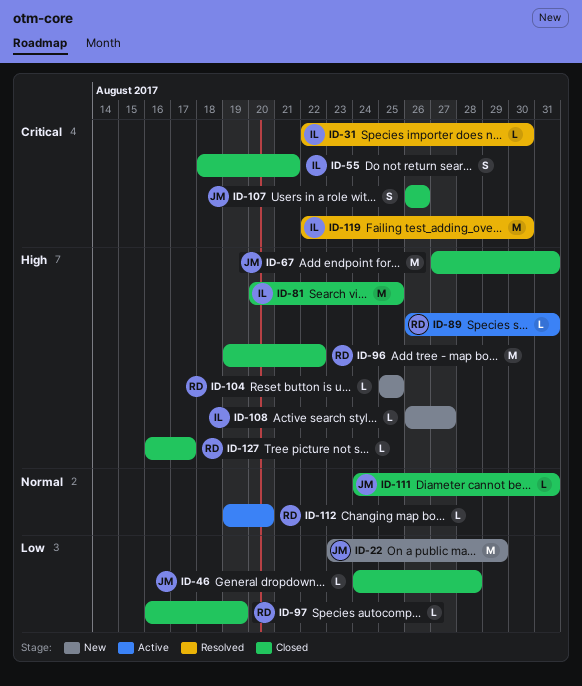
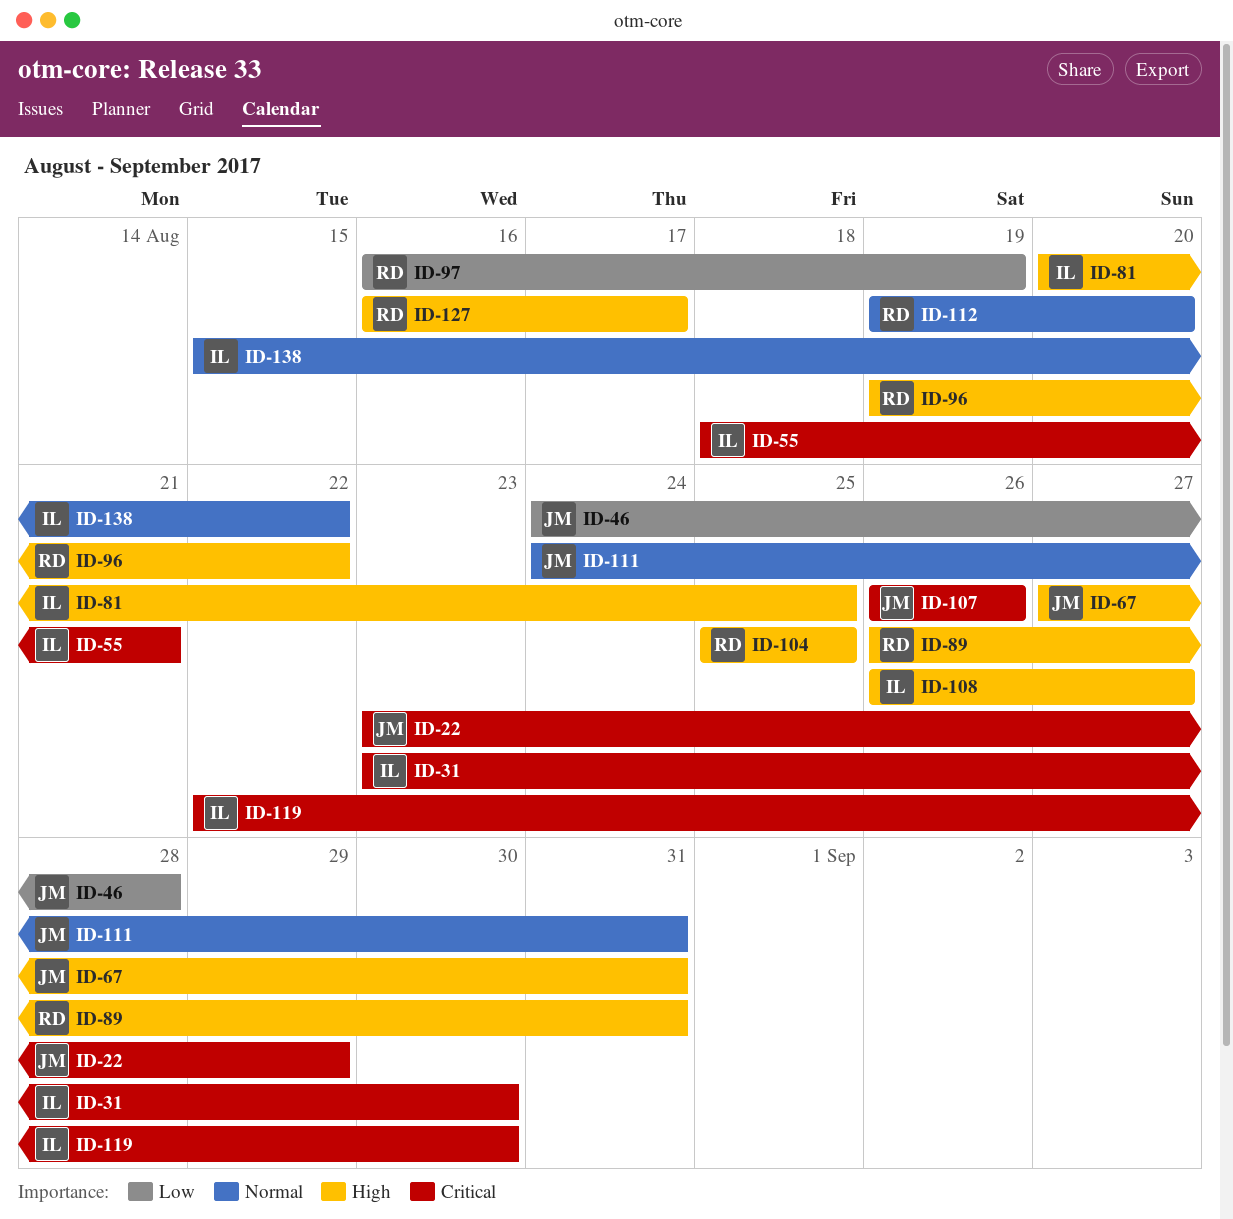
ID-22, priority: Low -> Critical
ID-31, start: Aug 22 -> Aug 23
ID-138: none -> present

